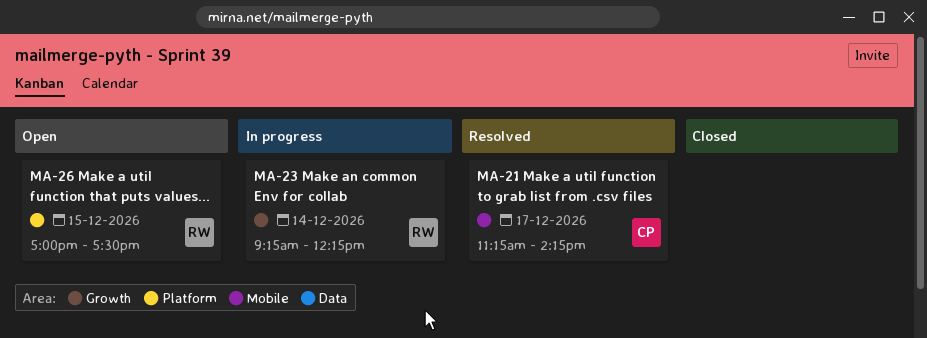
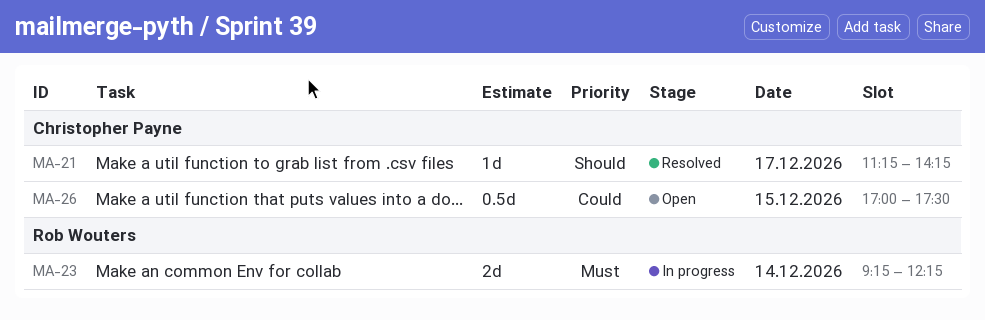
MA-26, owner: Rob Wouters -> Christopher Payne

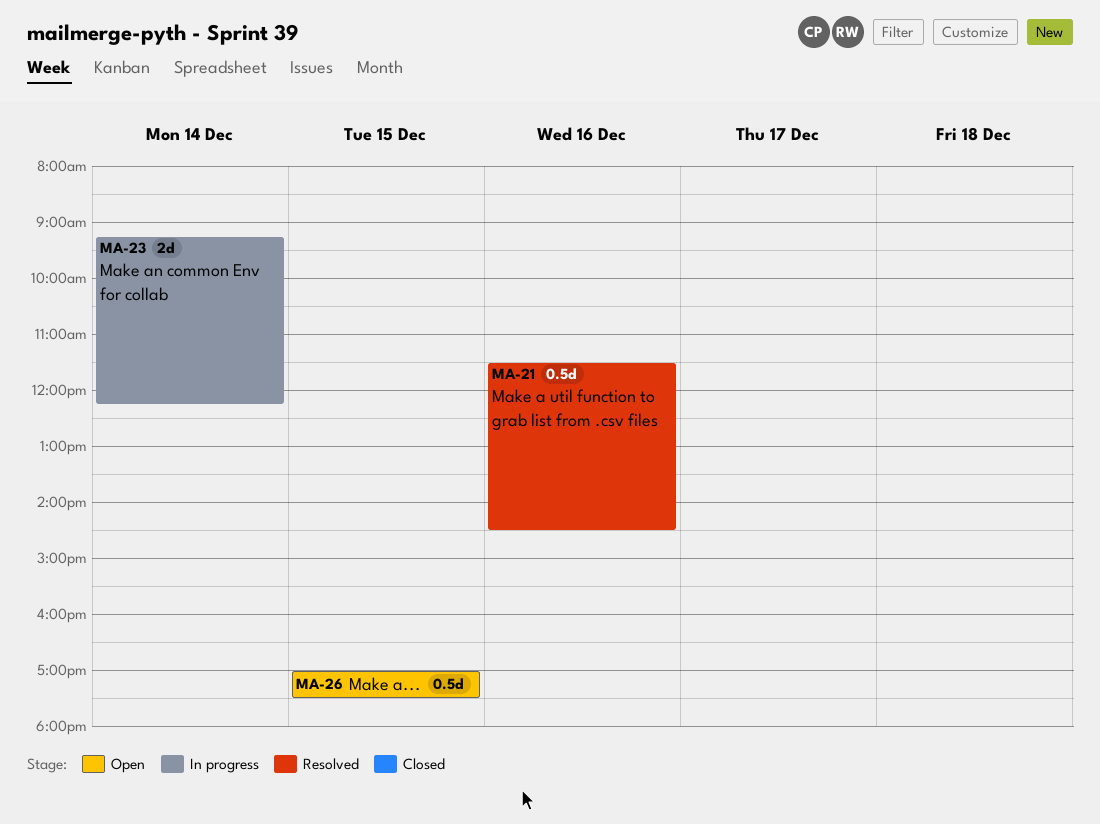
MA-21, estimate: 1d -> 0.5d
MA-21, day: Dec 17 -> Dec 16
MA-21, begins: 11:15 -> 11:30
MA-21, ends: 14:15 -> 14:30

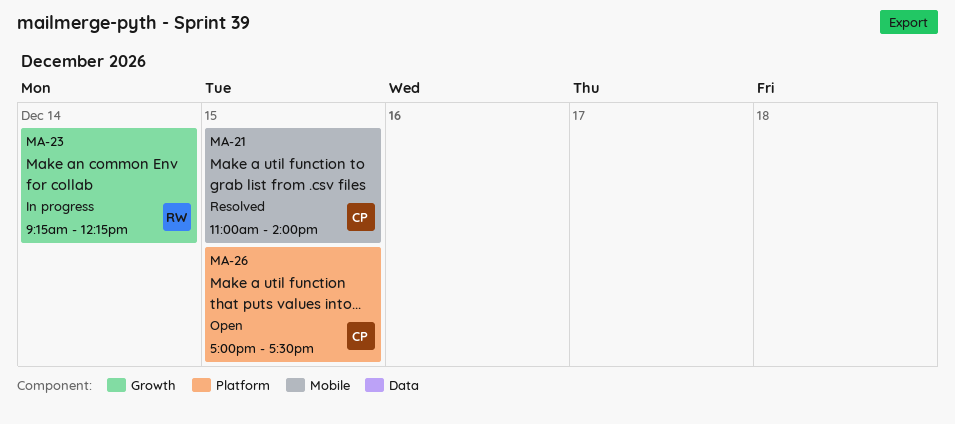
MA-21, day: Dec 16 -> Dec 15
MA-21, begins: 11:30 -> 11:00
MA-21, ends: 14:30 -> 14:00

